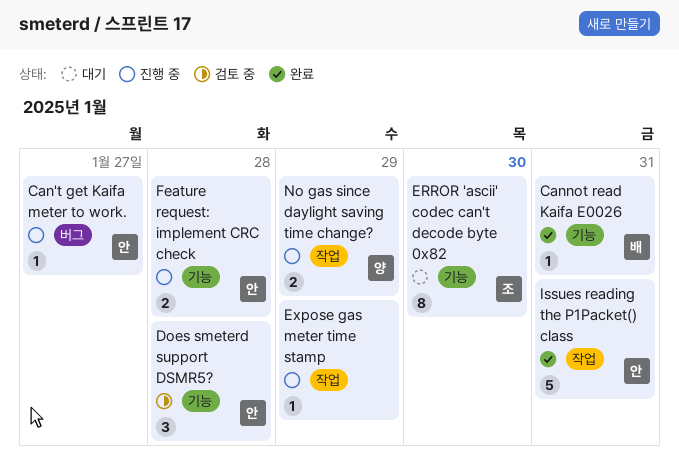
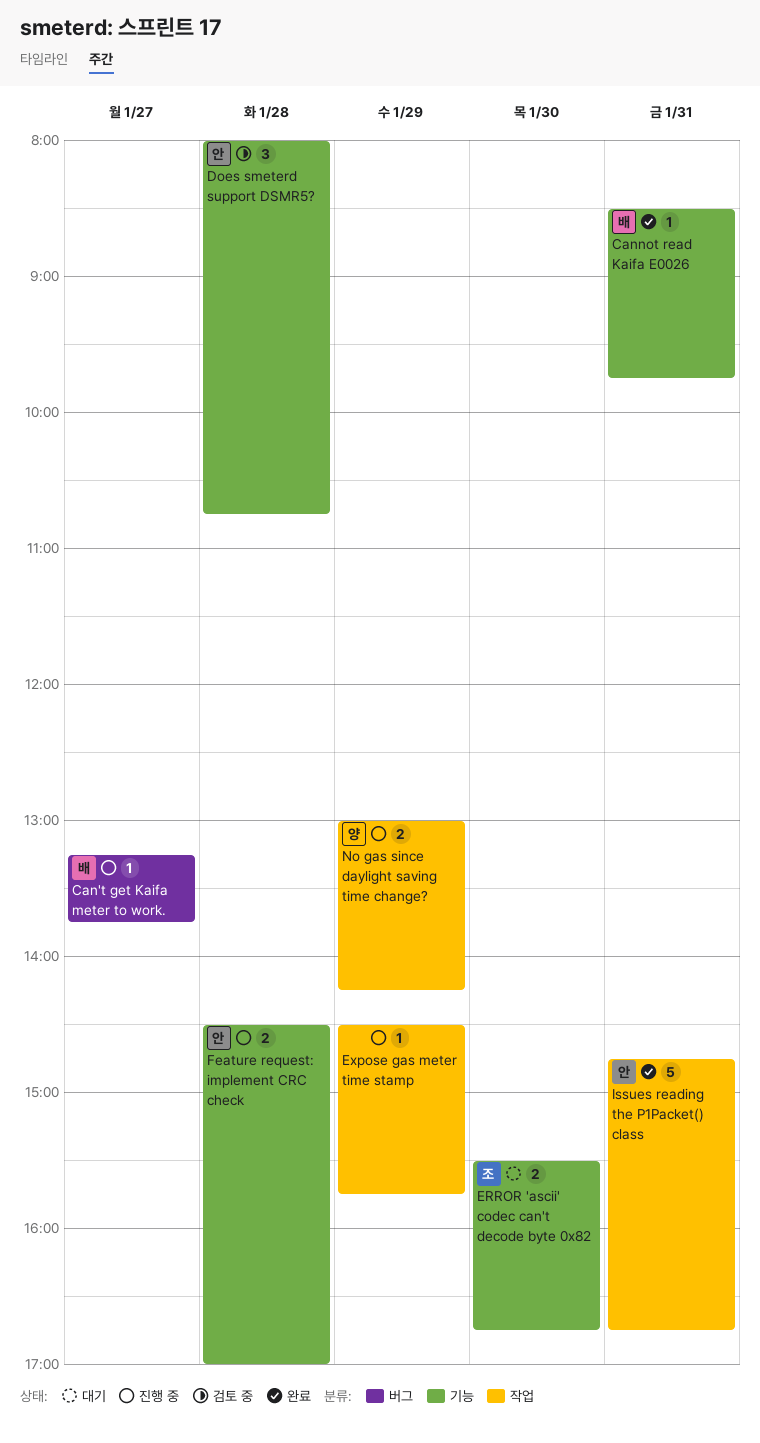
Can't get Kaifa meter to work., owner: 안 -> 배
ERROR 'ascii' codec can't decode byte 0x82, estimate: 8 -> 2

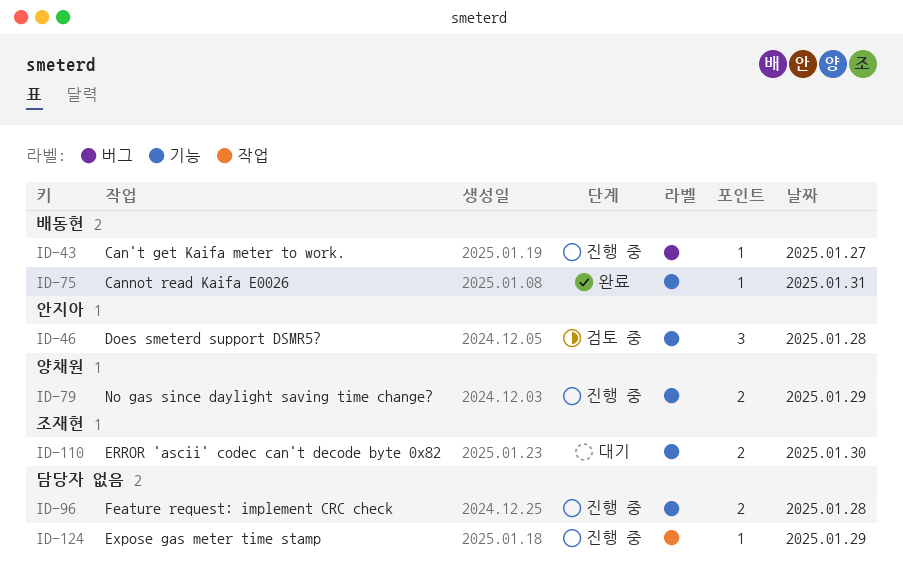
Feature request: implement CRC check, owner: 안지아 -> none
Issues reading the P1Packet() class: present -> none
No gas since daylight saving time change?, label: 작업 -> 기능

